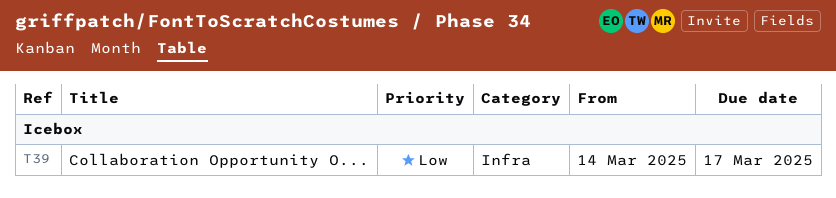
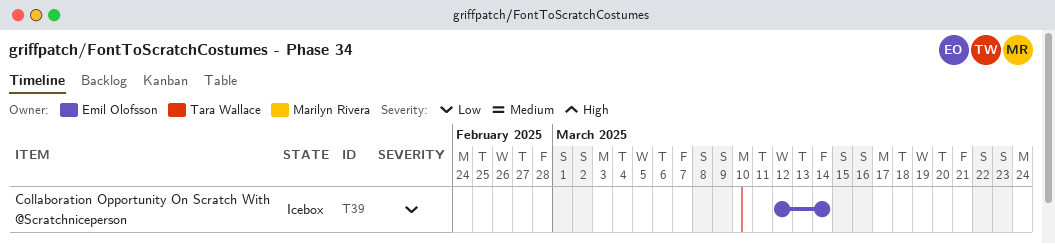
T39, start: Mar 14 -> Mar 12
T39, due: Mar 17 -> Mar 14

